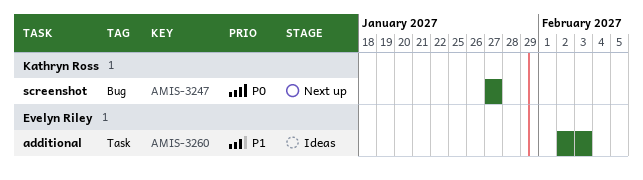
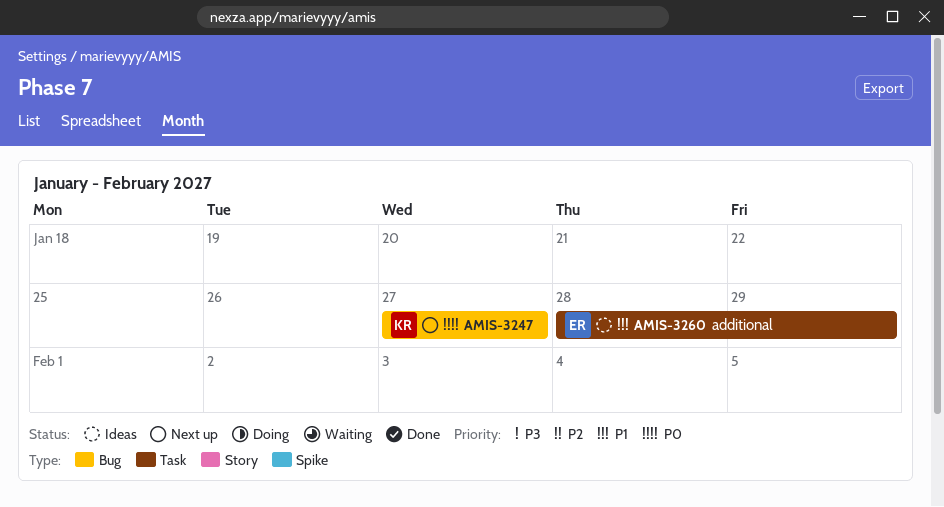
AMIS-3260, start: Feb 2 -> Jan 28
AMIS-3260, due: Feb 3 -> Jan 29

